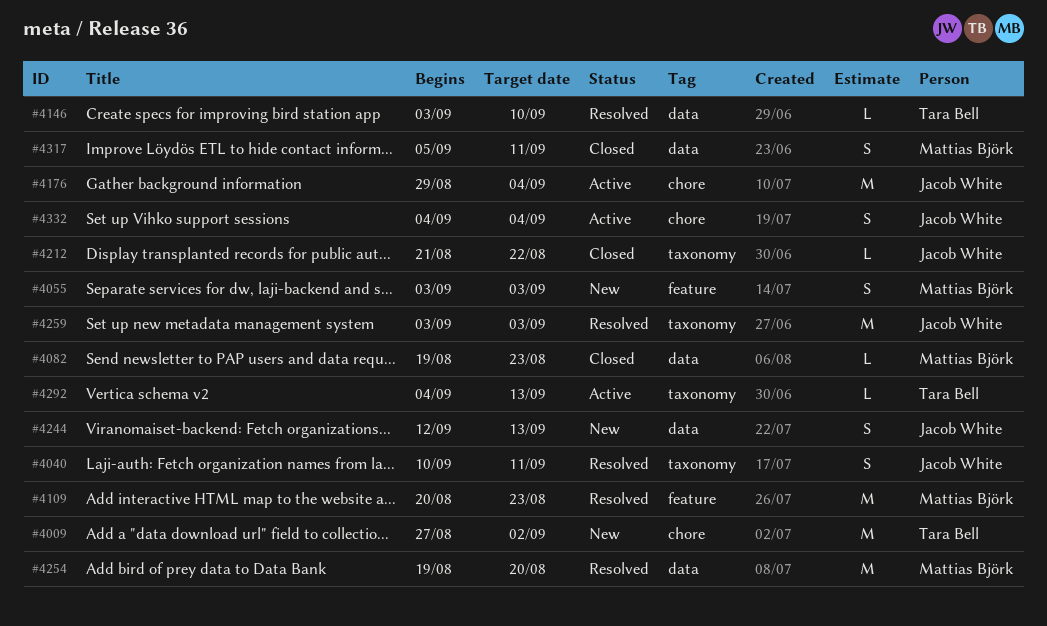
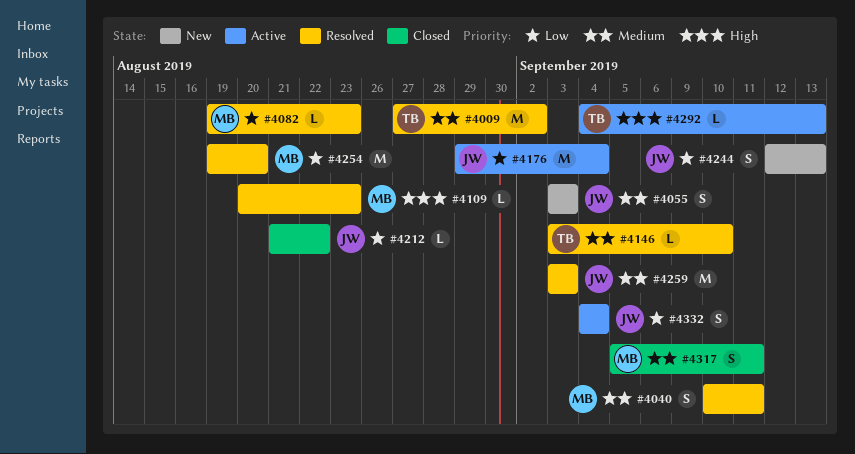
#4009, status: New -> Resolved
#4040, owner: Jacob White -> Mattias Björk
#4055, owner: Mattias Björk -> Jacob White
#4082, status: Closed -> Resolved
#4109, estimate: M -> L

